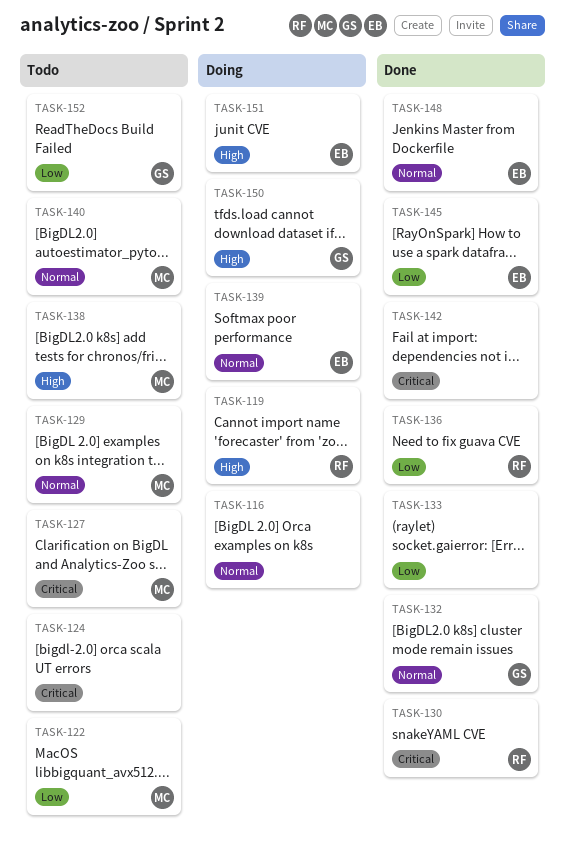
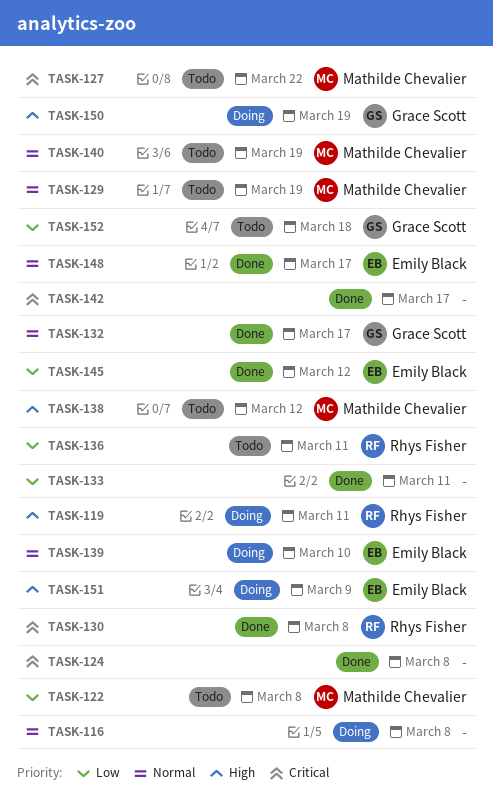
TASK-124, status: Todo -> Done
TASK-136, status: Done -> Todo

